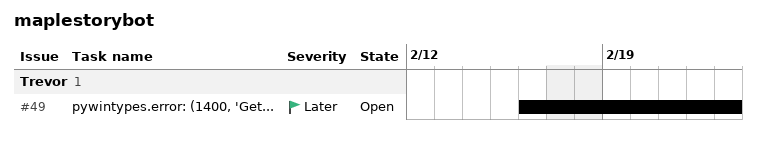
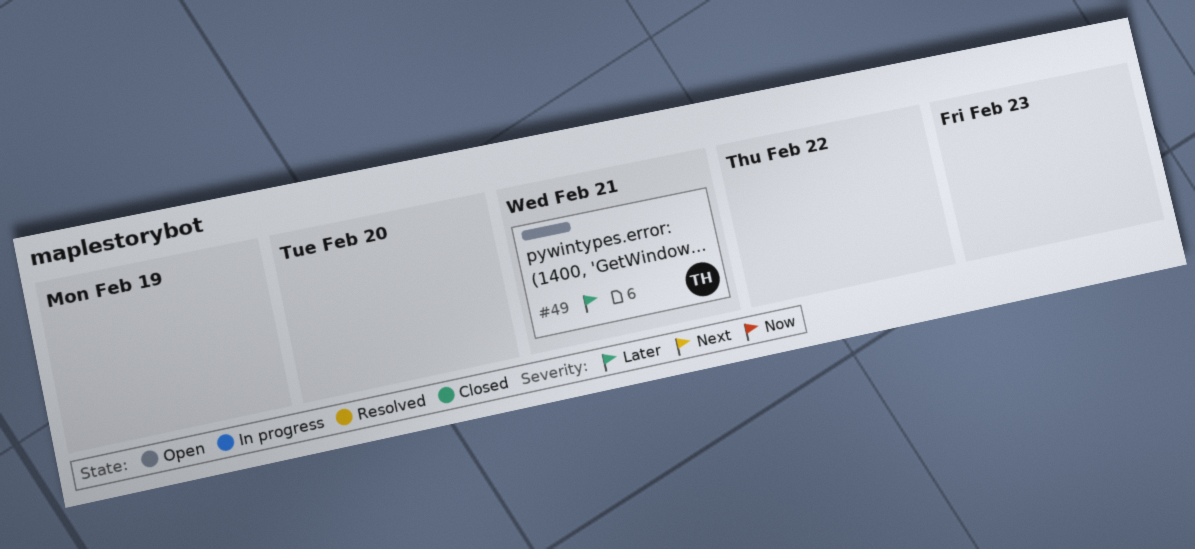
#49, due: Feb 23 -> Feb 21

